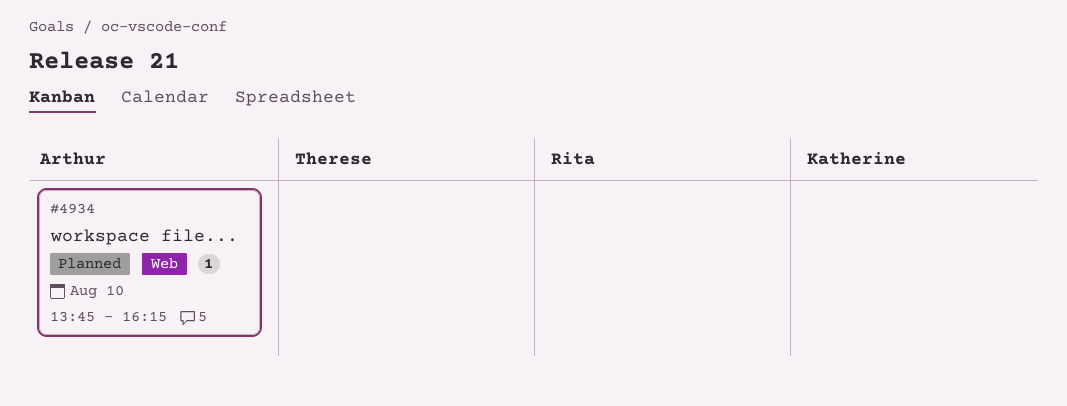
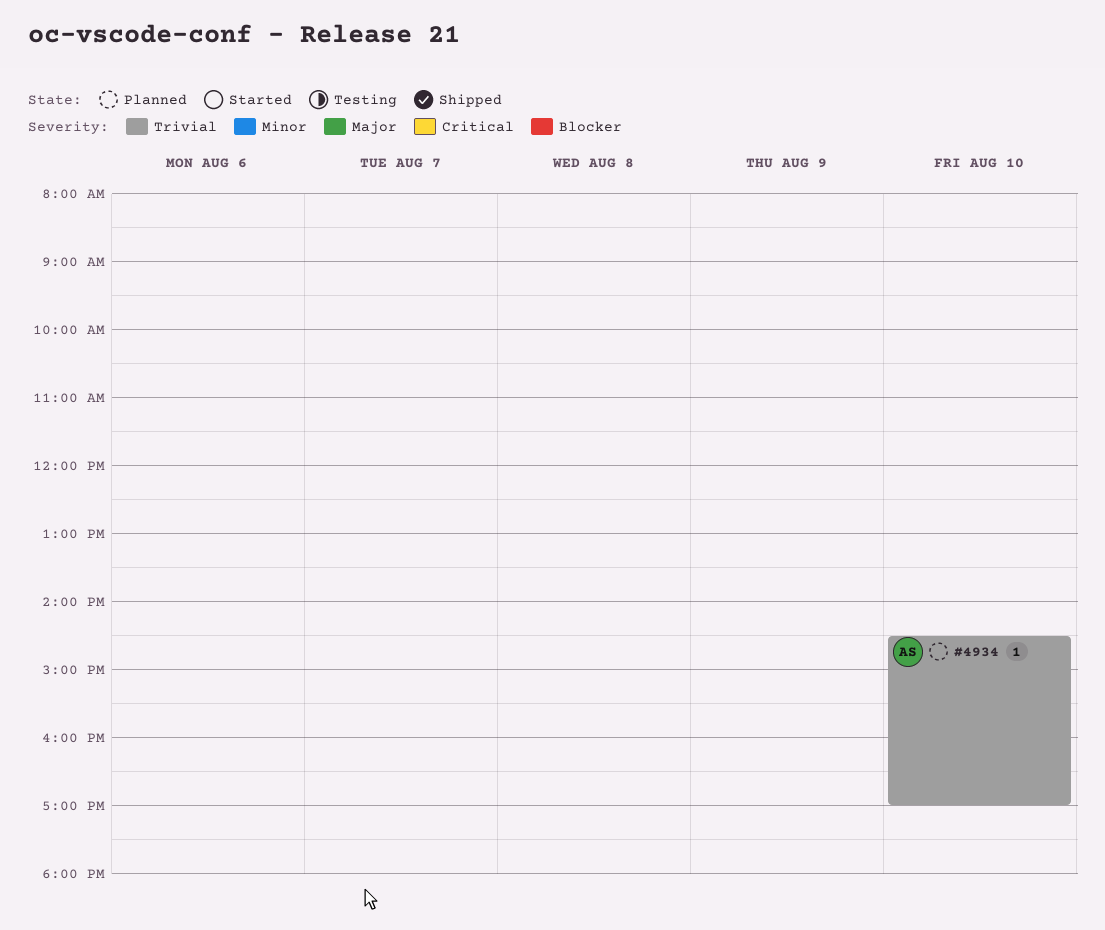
#4934, begins: 13:45 -> 14:30
#4934, ends: 16:15 -> 17:00

